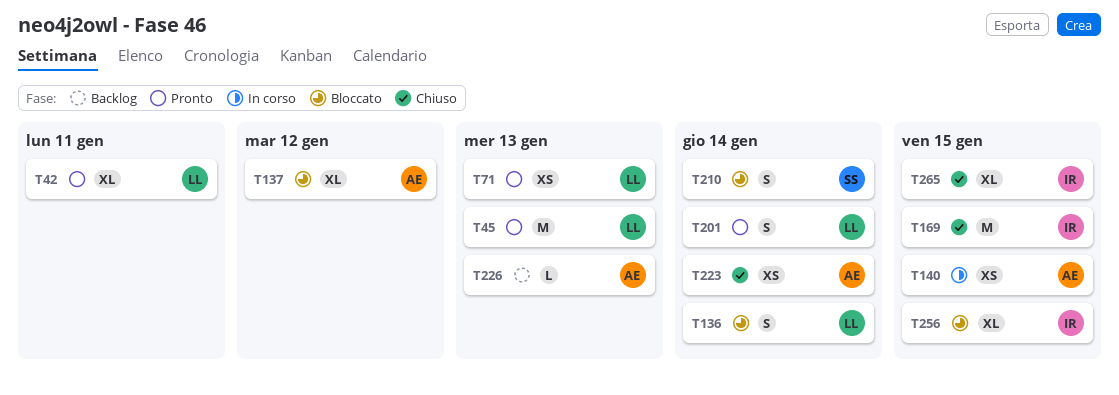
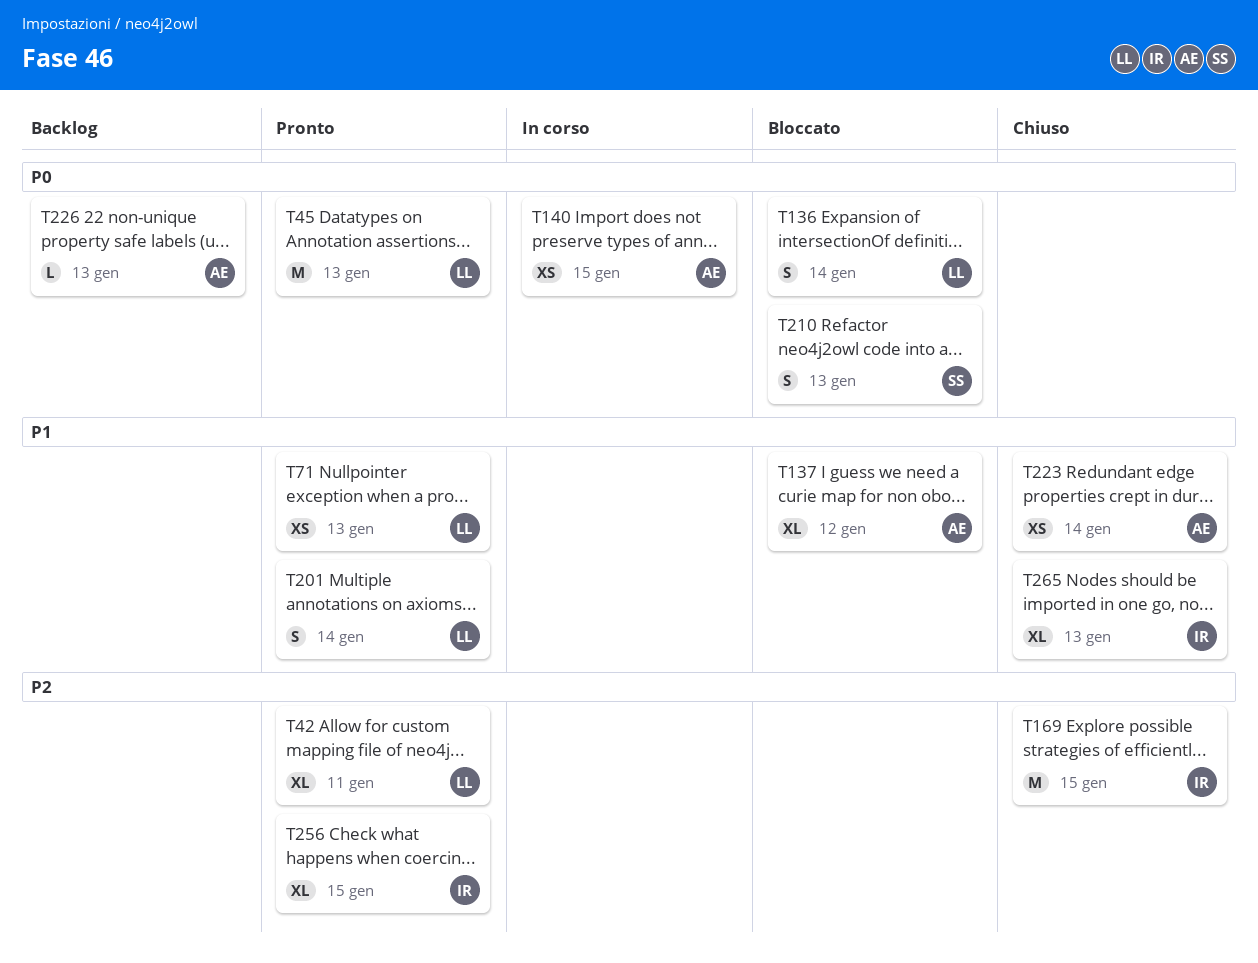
T210, due: Jan 14 -> Jan 13
T256, status: Bloccato -> Pronto
T265, due: Jan 15 -> Jan 13

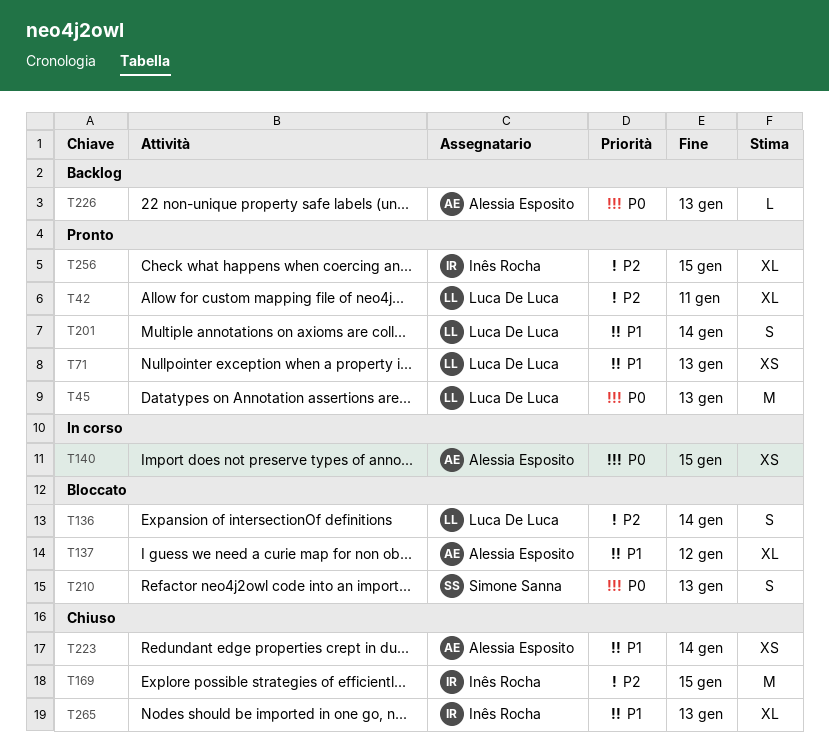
T136, priority: P0 -> P2

